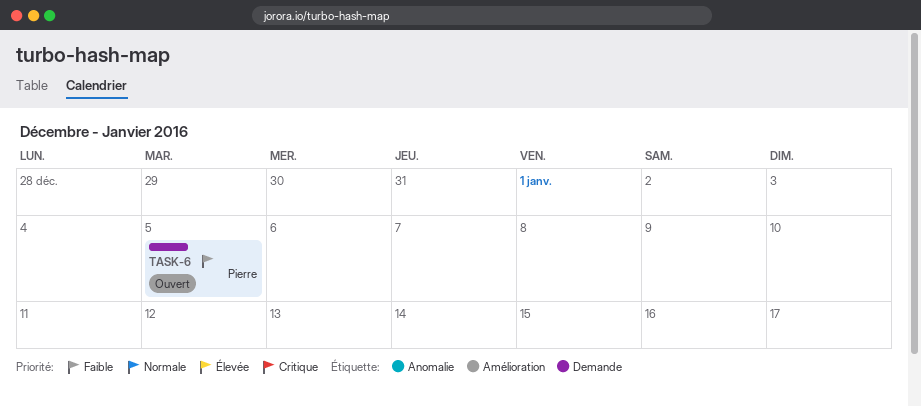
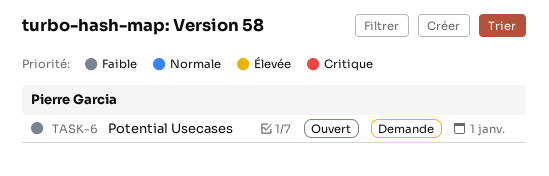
TASK-6, due: Jan 5 -> Jan 1

